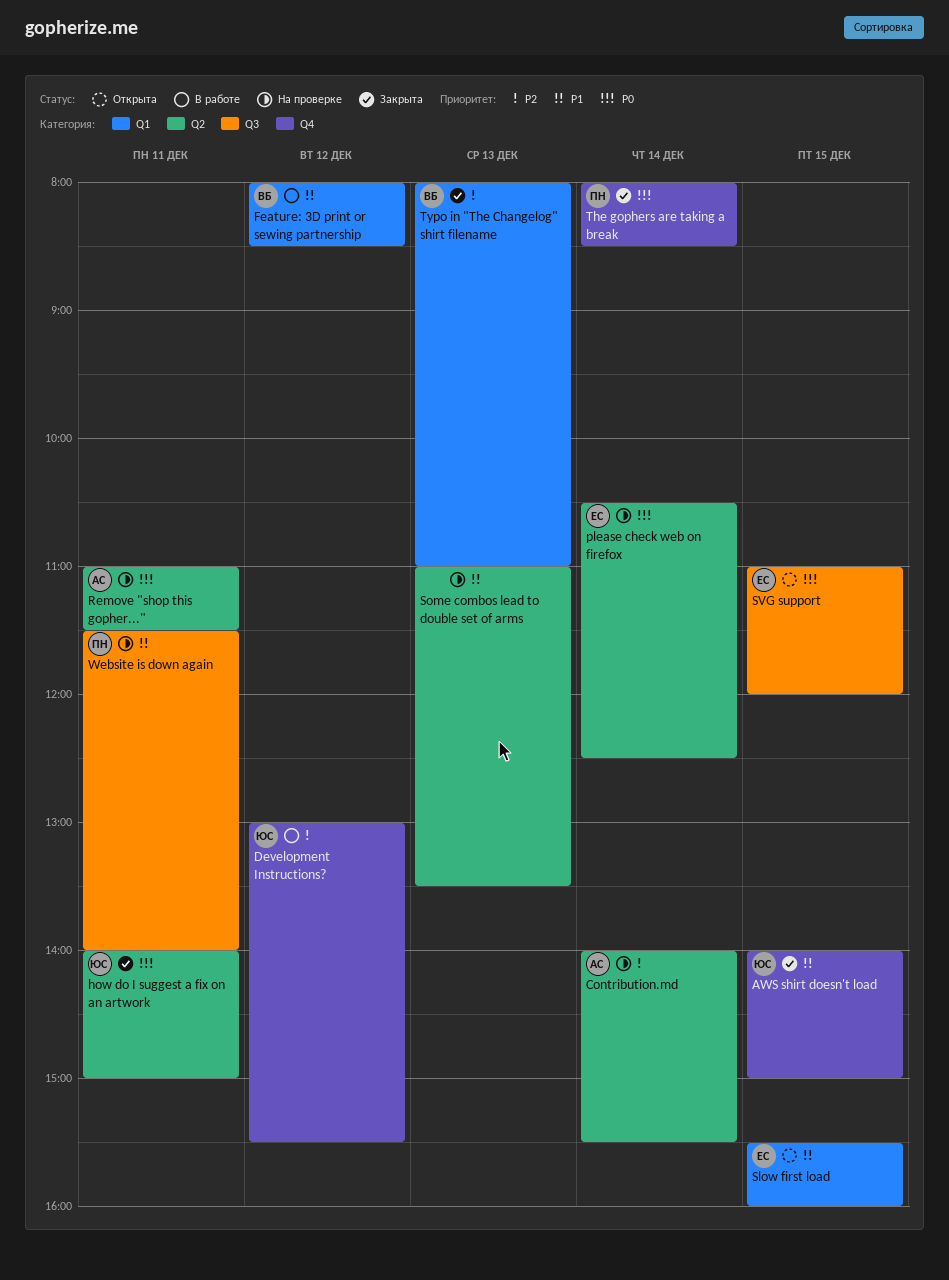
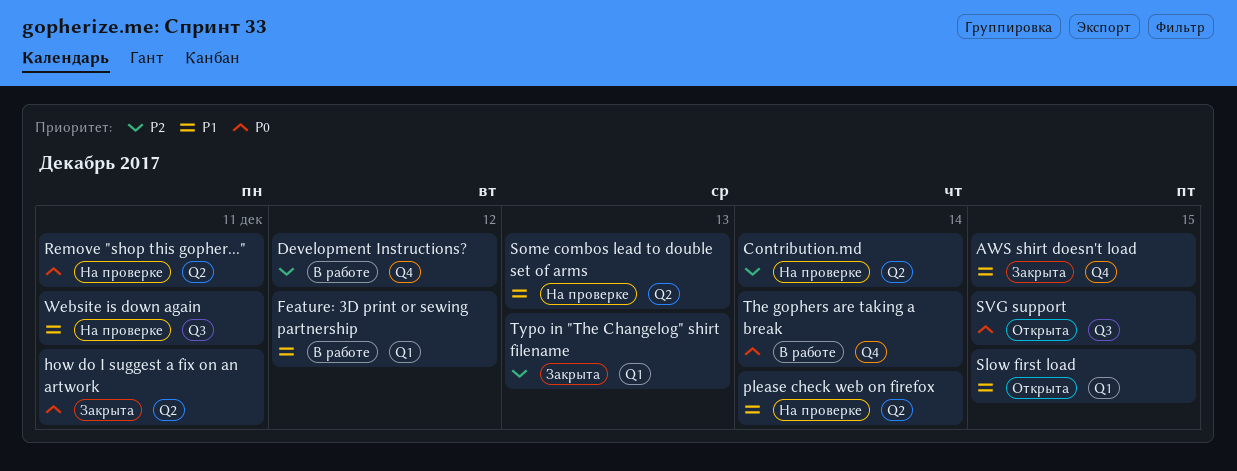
please check web on firefox, priority: P0 -> P1
The gophers are taking a break, status: Закрыта -> В работе

